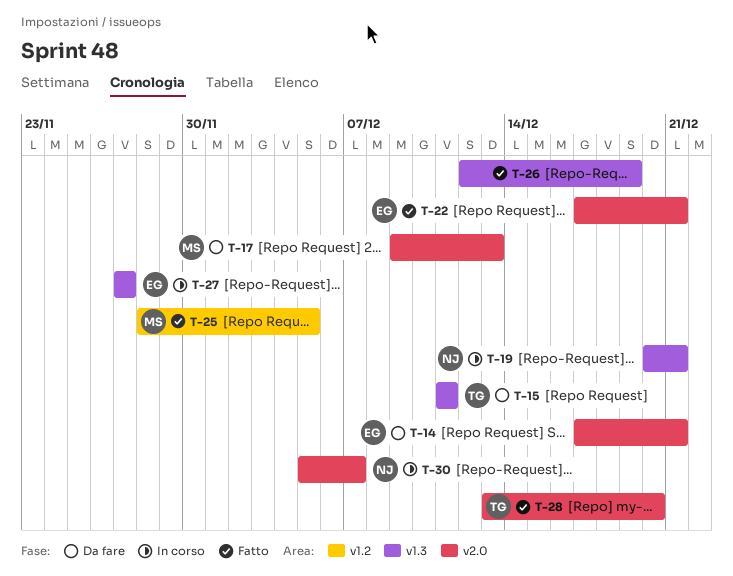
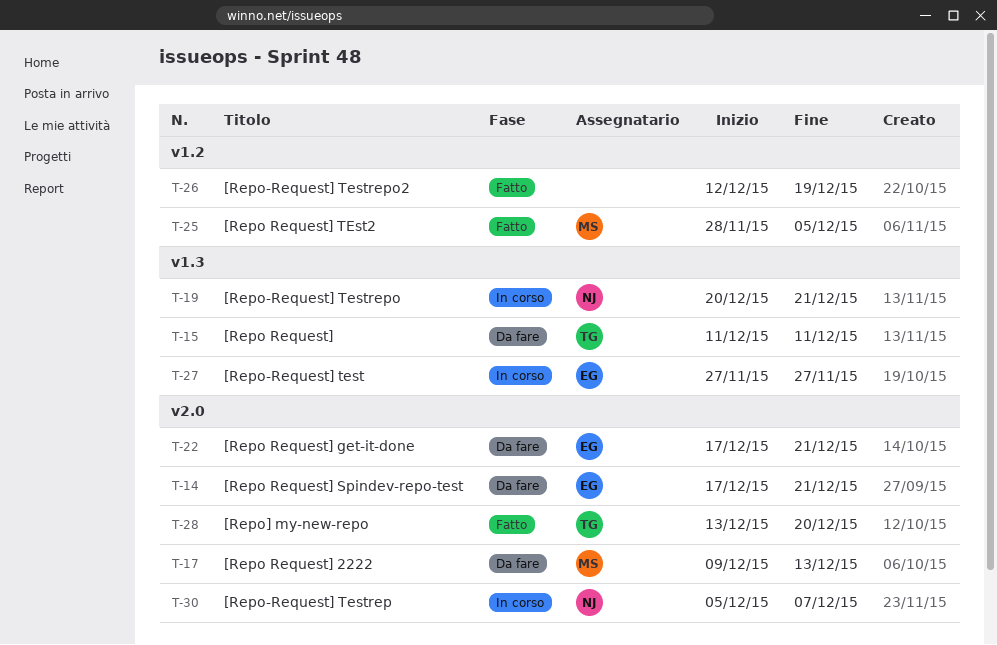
T-22, status: Fatto -> Da fare
T-26, label: v1.3 -> v1.2

